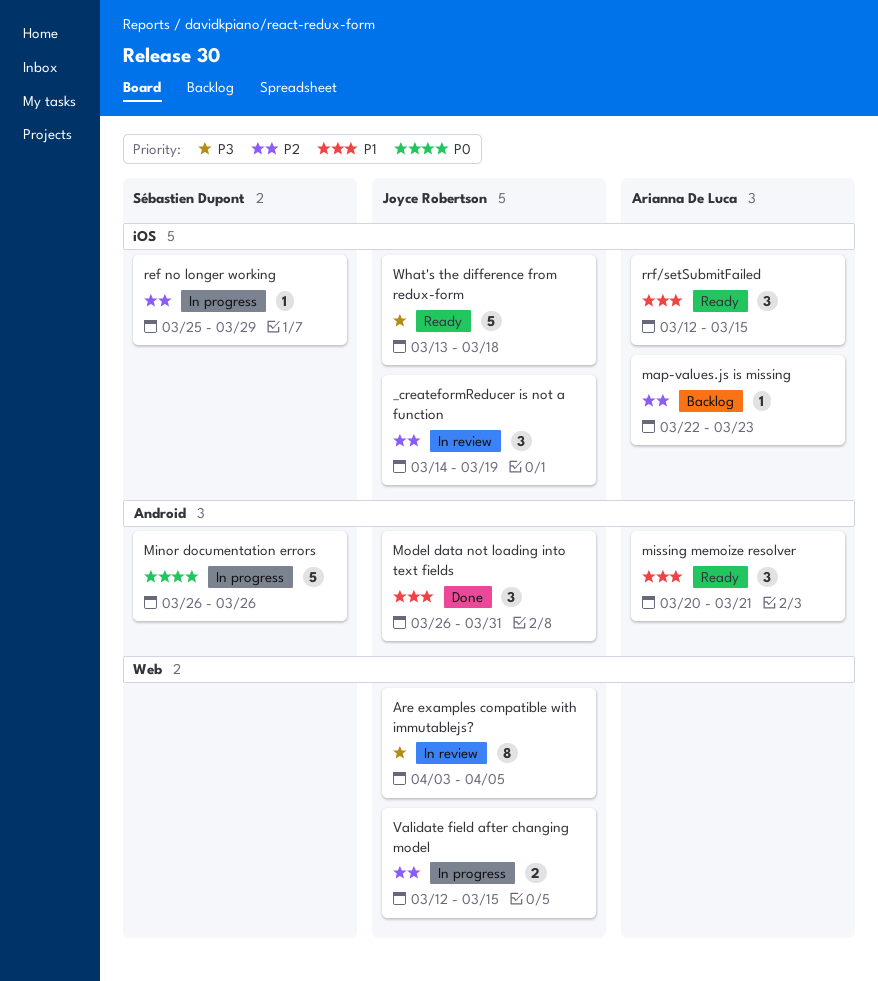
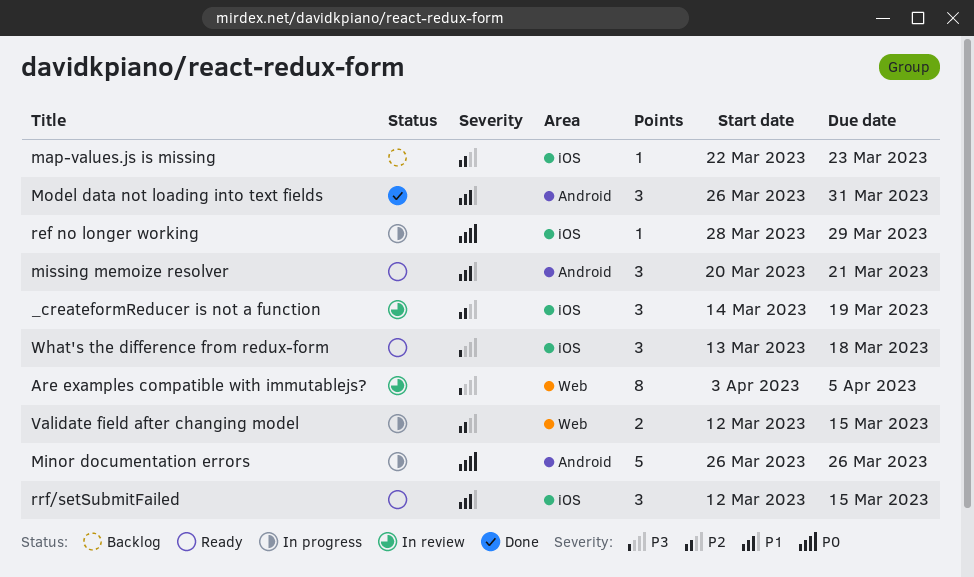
ref no longer working, priority: P2 -> P0
ref no longer working, start: Mar 25 -> Mar 28
What's the difference from redux-form, estimate: 5 -> 3

